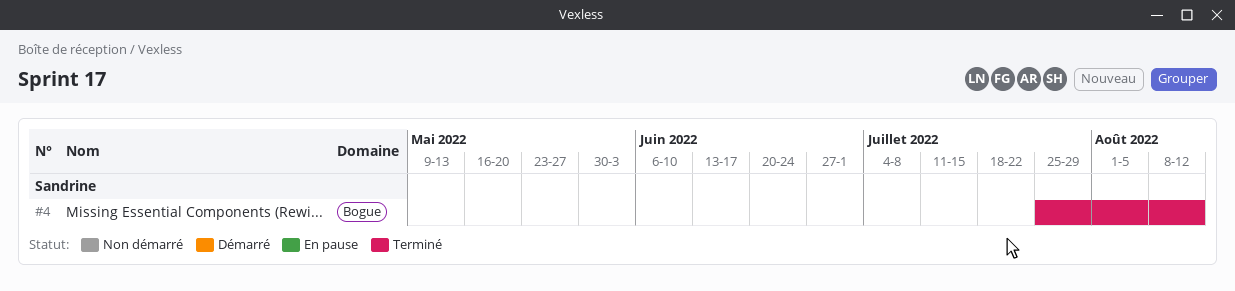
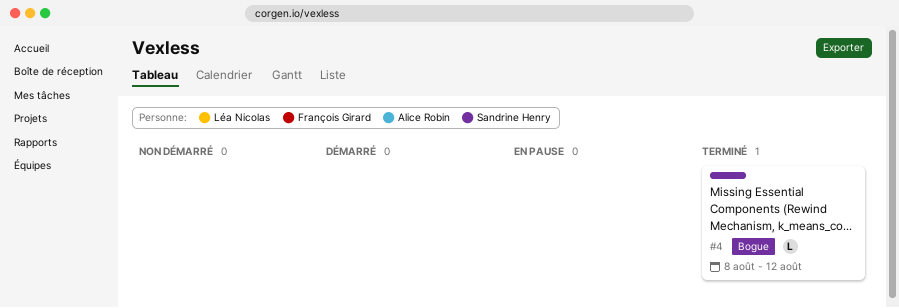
#4, start: Jul 25 -> Aug 8

